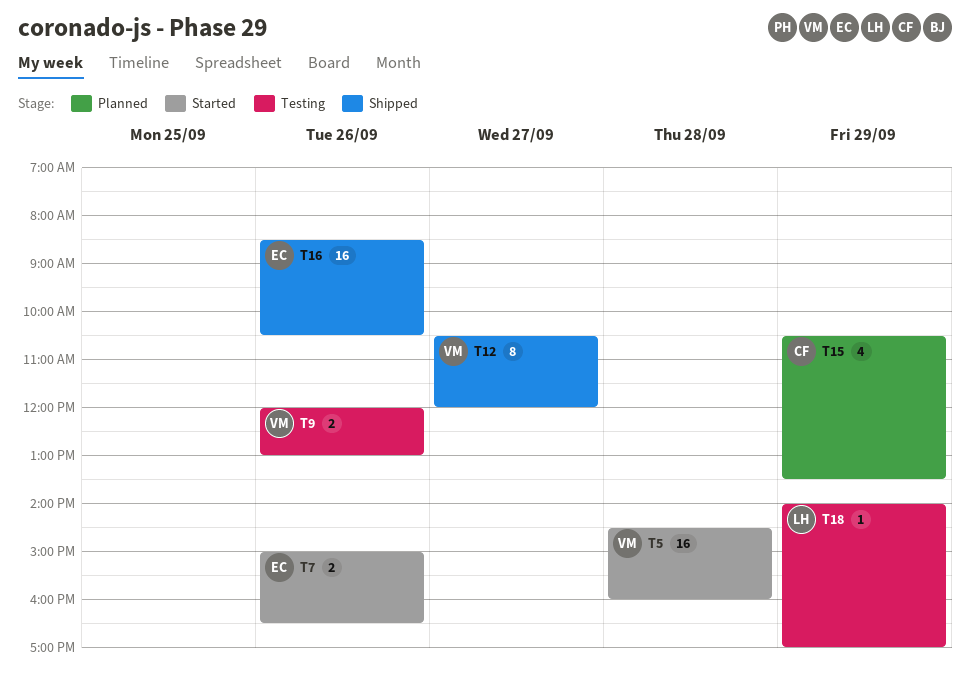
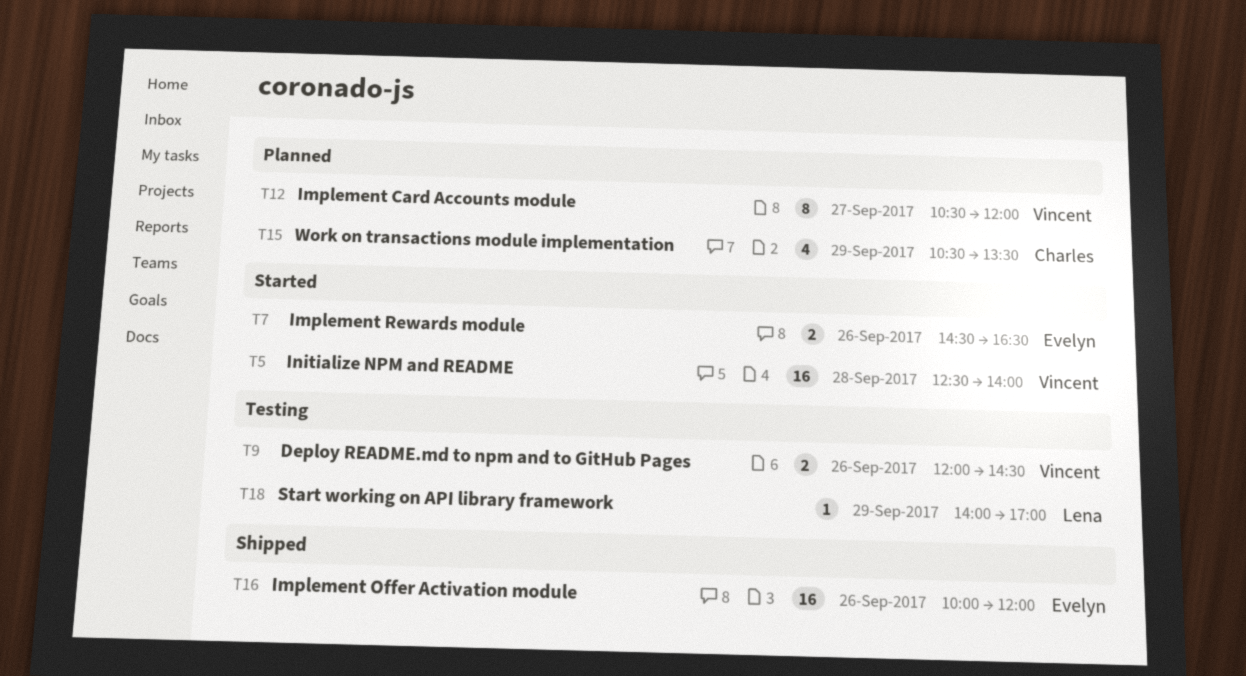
T5, begins: 14:30 -> 12:30
T5, ends: 16:00 -> 14:00
T7, begins: 15:00 -> 14:30
T9, ends: 13:00 -> 14:30
T12, status: Shipped -> Planned
T16, begins: 08:30 -> 10:00
T16, ends: 10:30 -> 12:00

